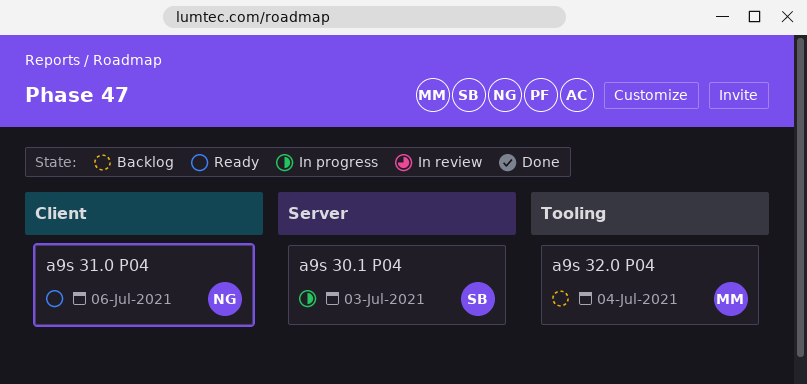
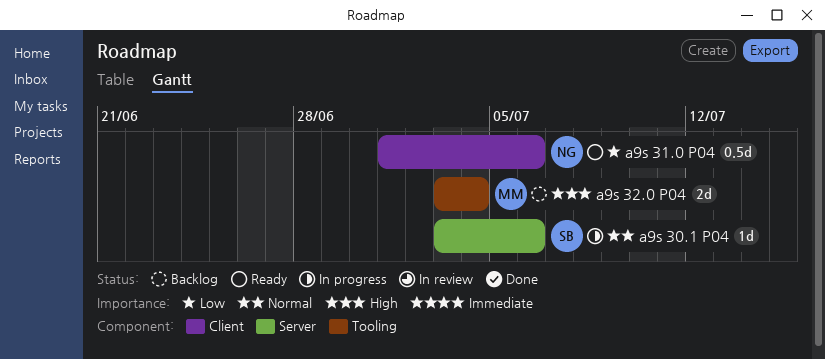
a9s 30.1 P04, due: Jul 3 -> Jul 6

